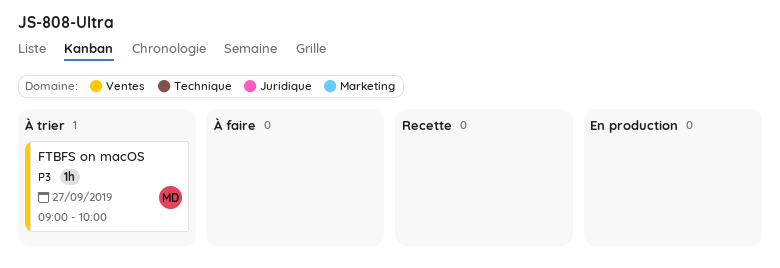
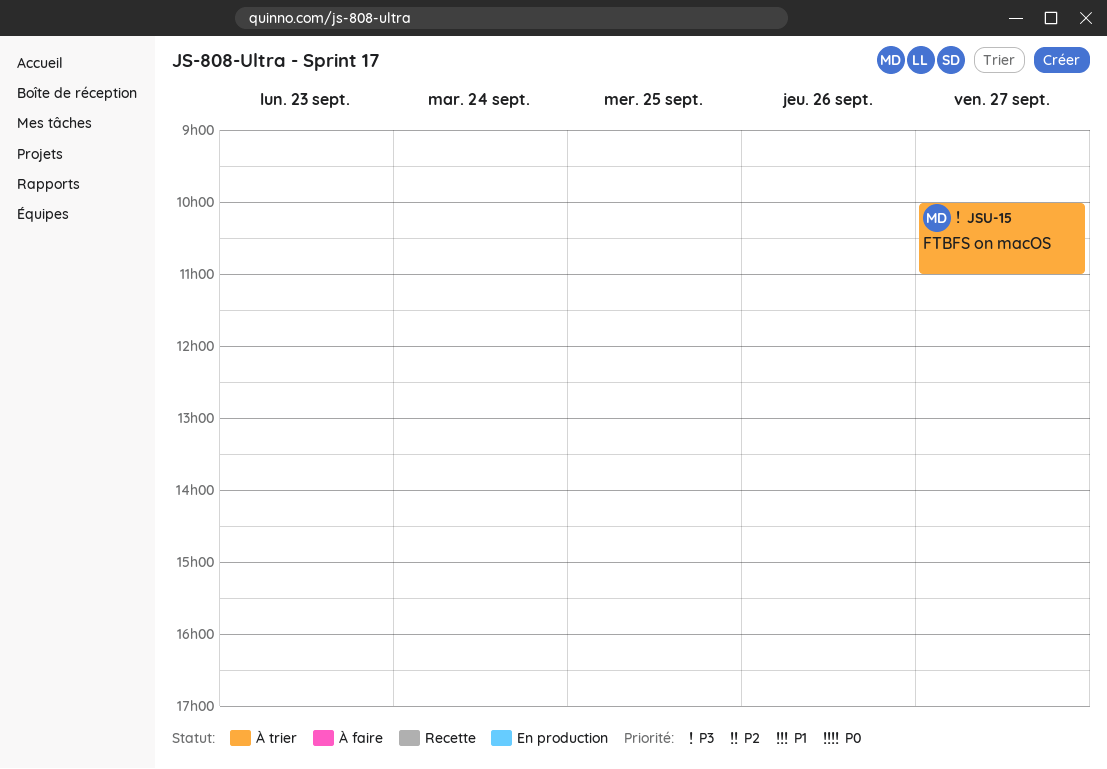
FTBFS on macOS, begins: 09:00 -> 10:00
FTBFS on macOS, ends: 10:00 -> 11:00

